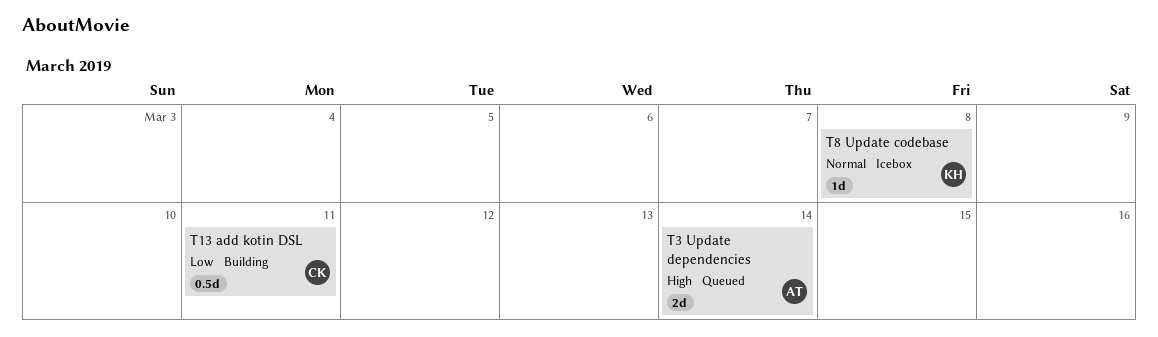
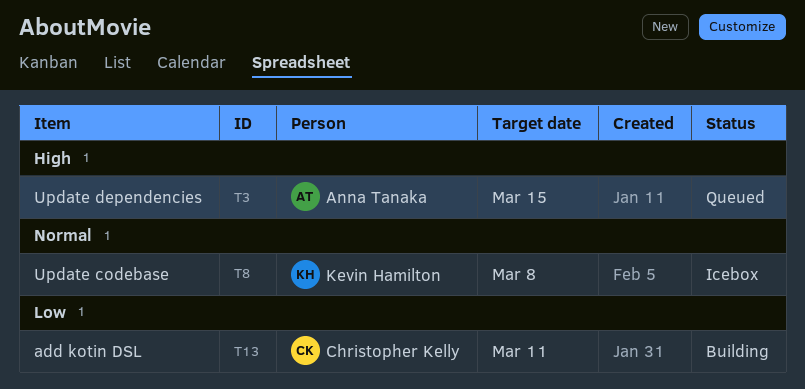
T3, due: Mar 14 -> Mar 15

